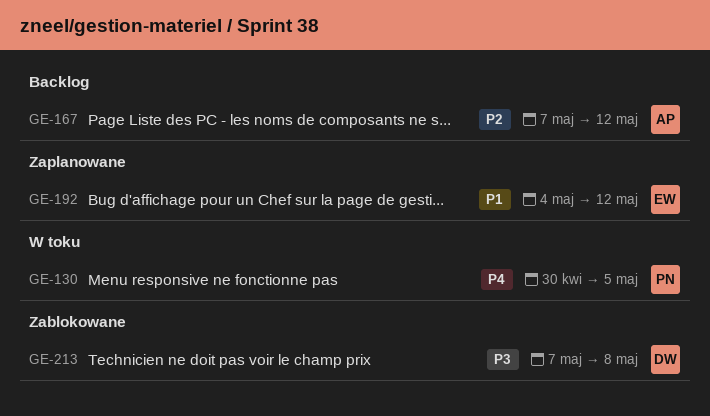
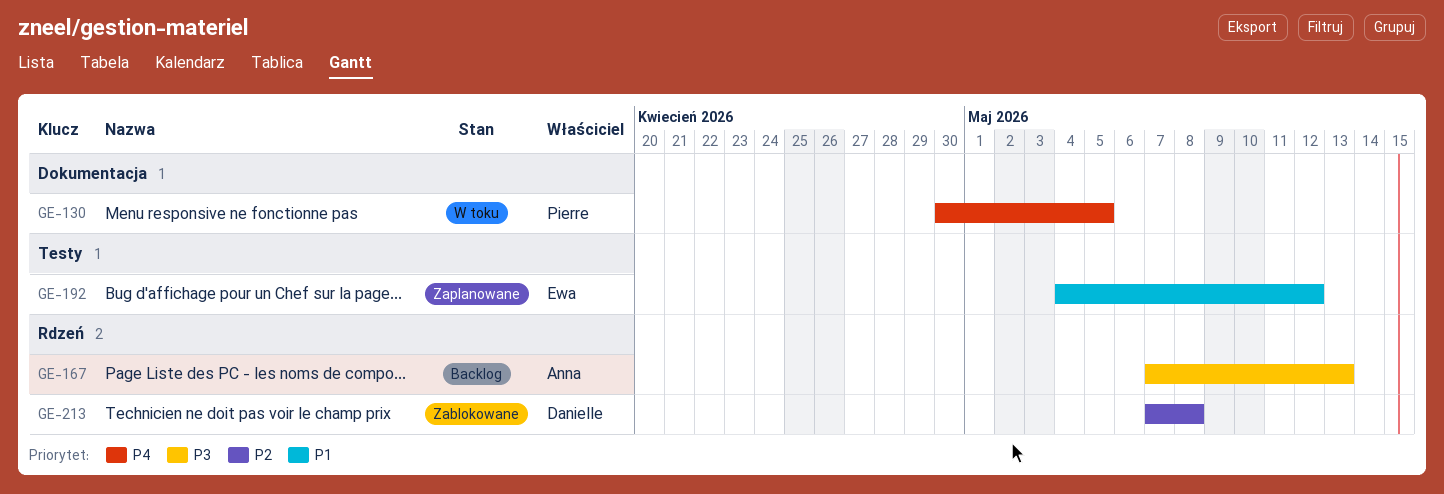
GE-167, priority: P2 -> P3
GE-167, due: May 12 -> May 13
GE-213, priority: P3 -> P2

